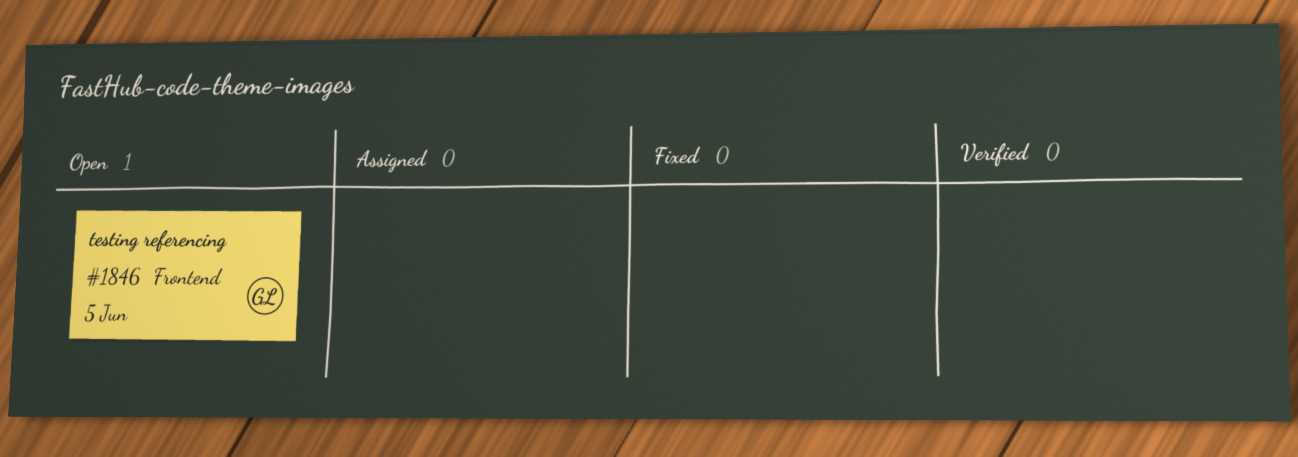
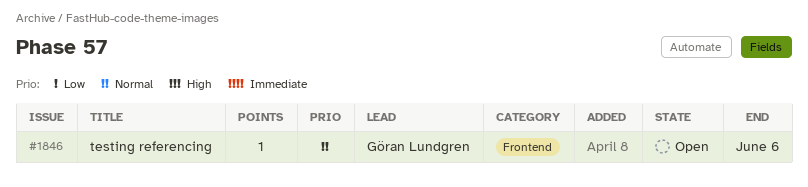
#1846, due: Jun 5 -> Jun 6

